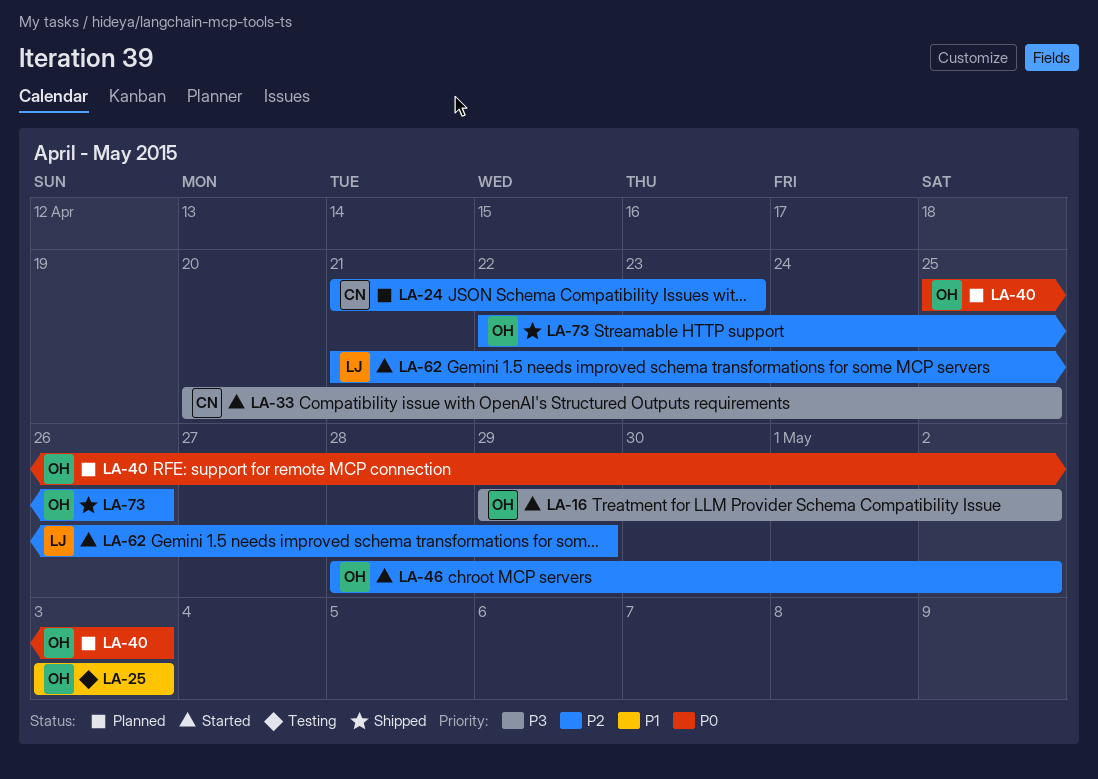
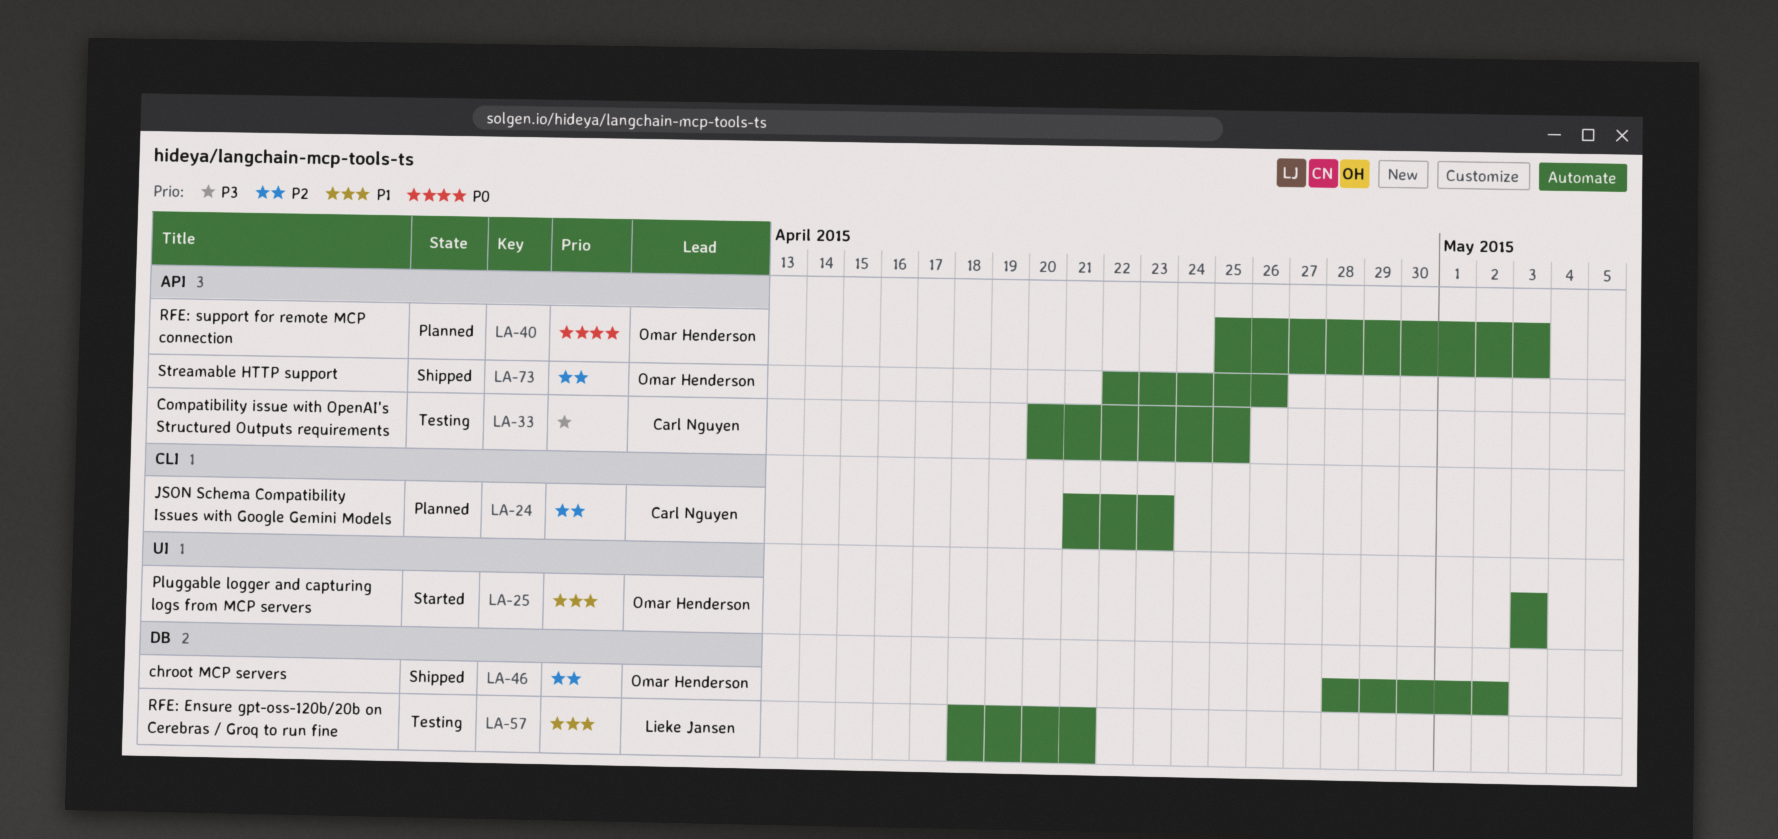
LA-16: present -> none
LA-25, status: Testing -> Started
LA-33, status: Started -> Testing
LA-46, status: Started -> Shipped
LA-57: none -> present
LA-62: present -> none

